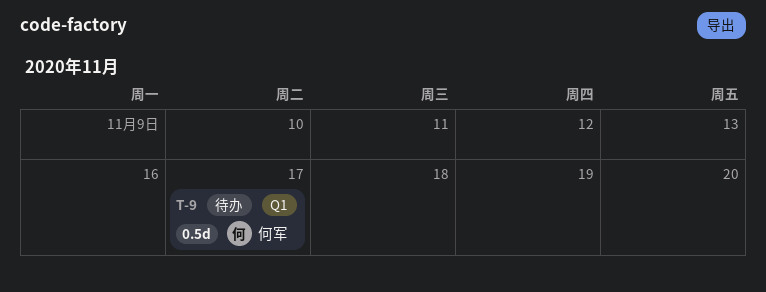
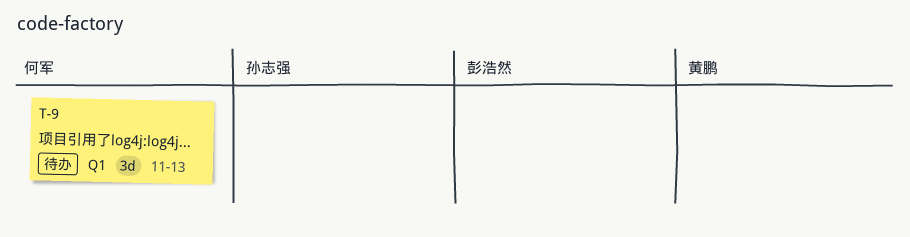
T-9, estimate: 0.5d -> 3d
T-9, due: Nov 17 -> Nov 13

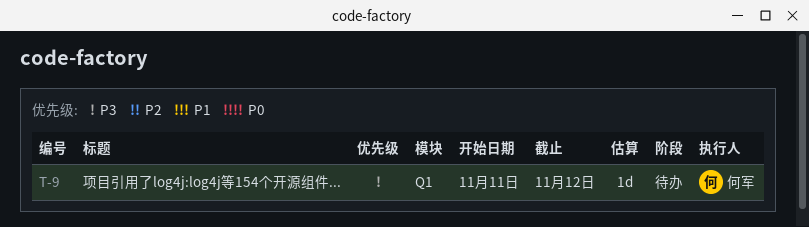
T-9, estimate: 3d -> 1d
T-9, due: Nov 13 -> Nov 12

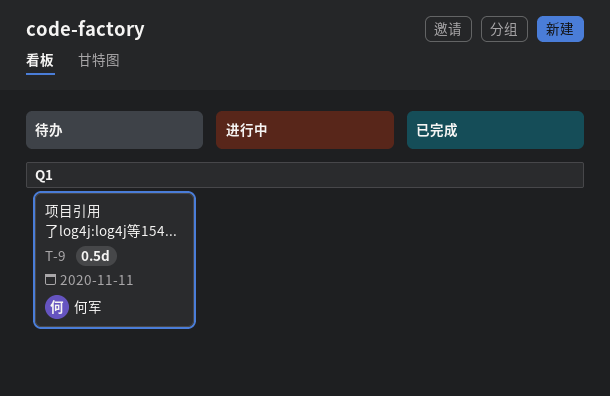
T-9, estimate: 1d -> 0.5d
T-9, due: Nov 12 -> Nov 11

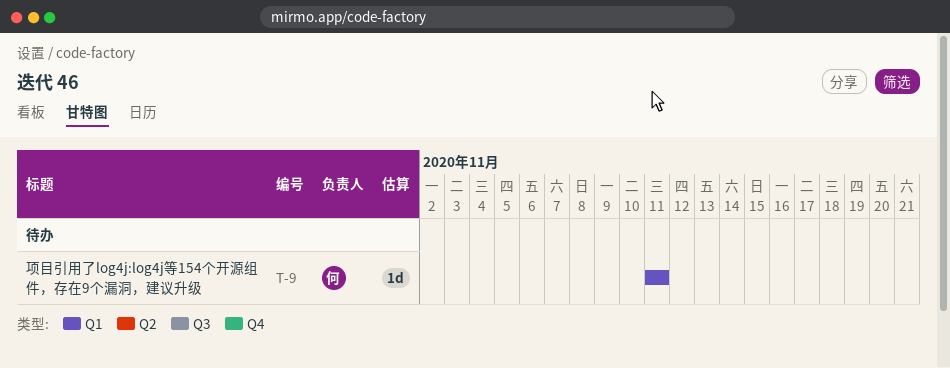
T-9, estimate: 0.5d -> 1d

